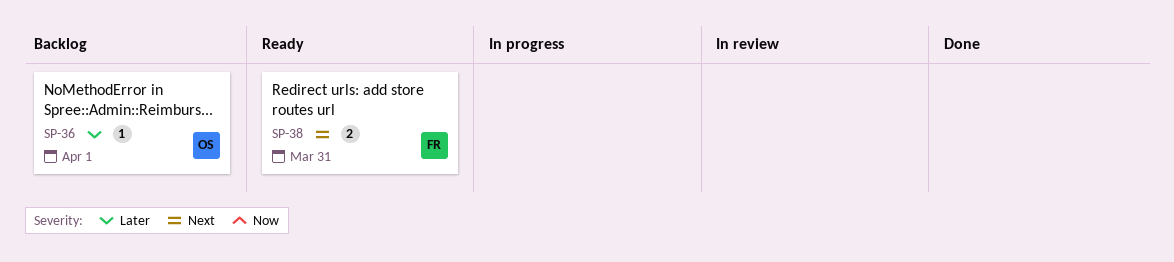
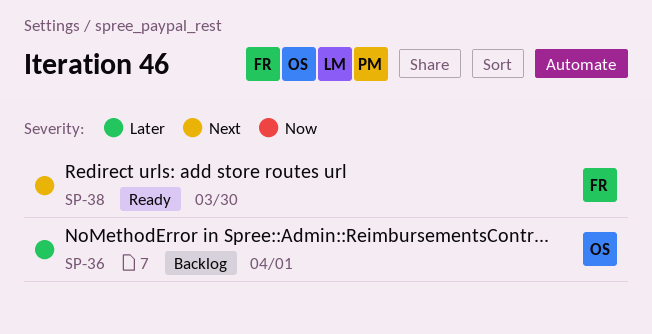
SP-38, day: Mar 31 -> Mar 30

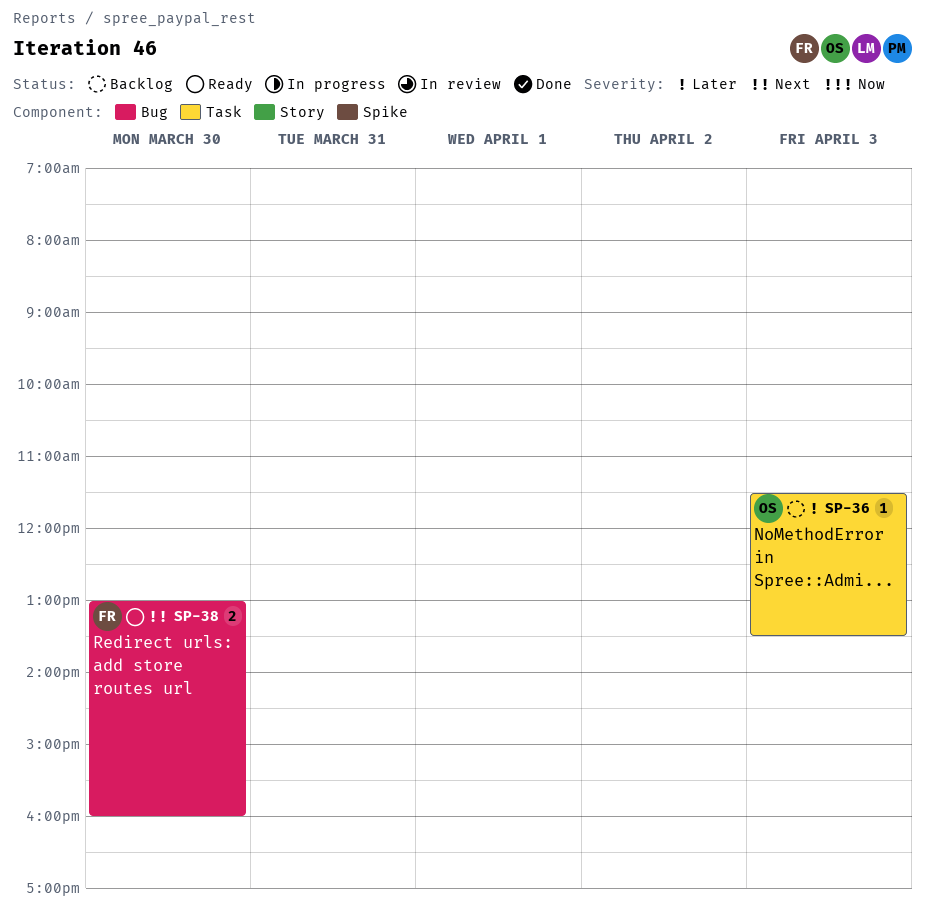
SP-36, day: Apr 1 -> Apr 3

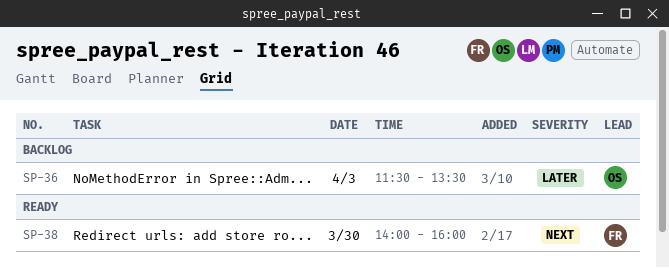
SP-38, begins: 13:00 -> 14:00

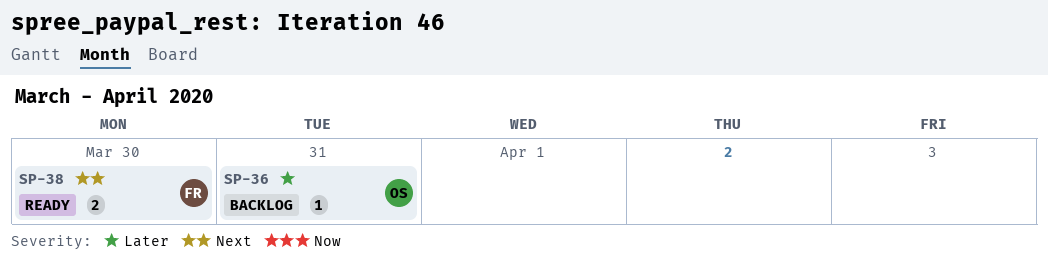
SP-36, day: Apr 3 -> Mar 31

